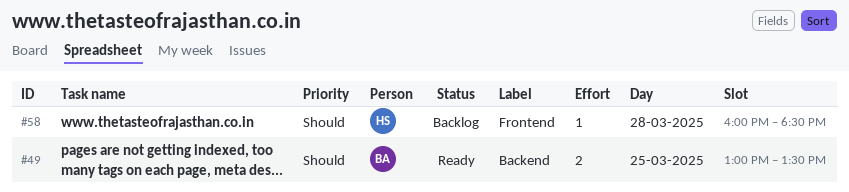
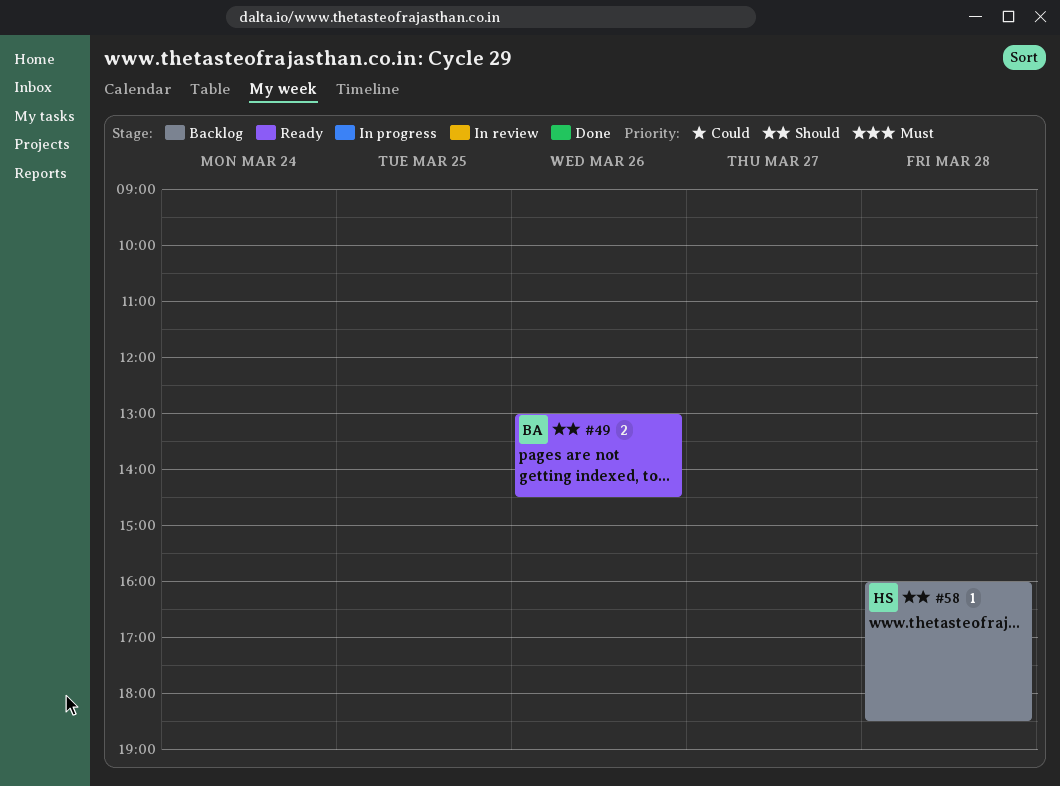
#49, day: Mar 25 -> Mar 26
#49, ends: 13:30 -> 14:30

